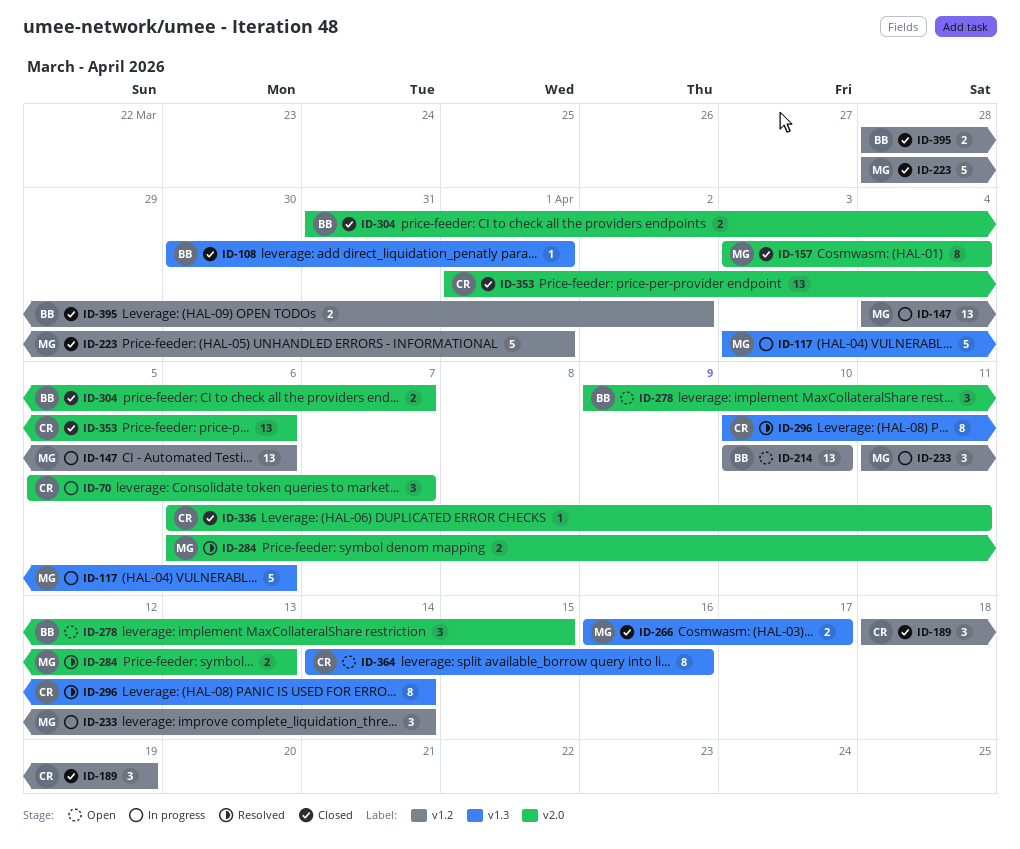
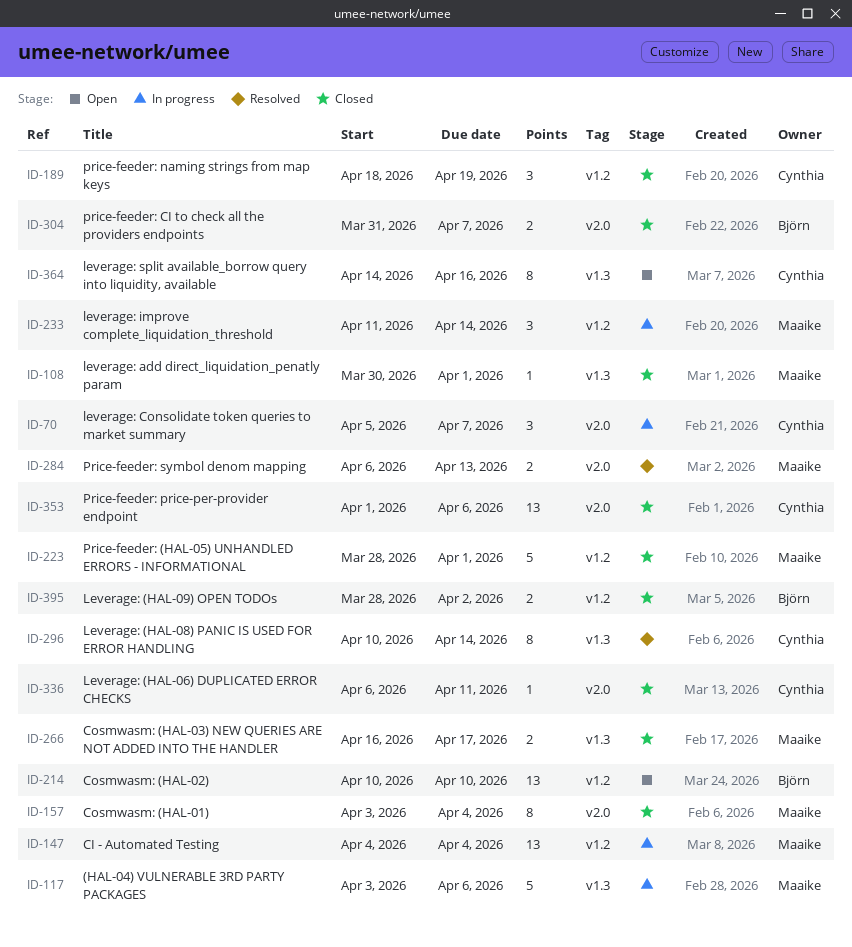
ID-108, owner: Björn -> Maaike
ID-147, due: Apr 6 -> Apr 4
ID-278: present -> none

